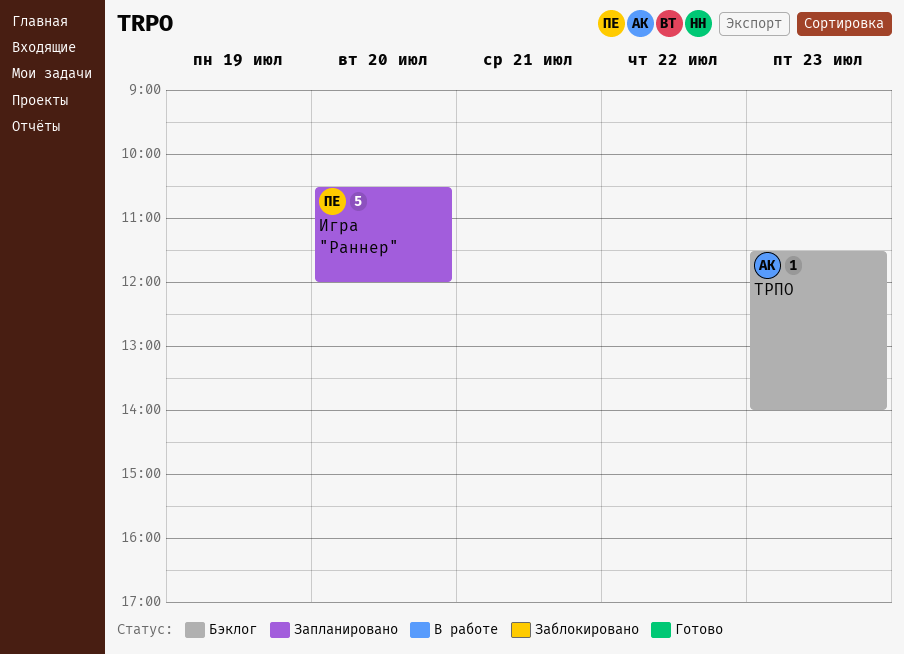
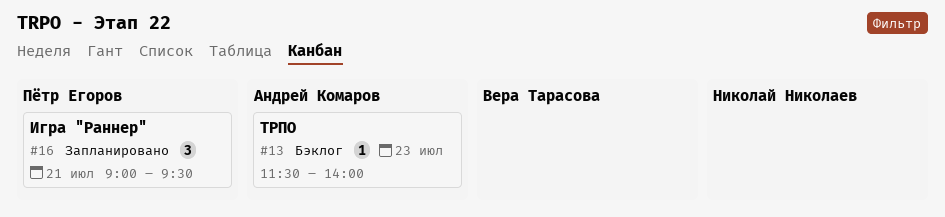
Игра "Раннер", estimate: 5 -> 3
Игра "Раннер", day: Jul 20 -> Jul 21
Игра "Раннер", begins: 10:30 -> 09:00
Игра "Раннер", ends: 12:00 -> 09:30

